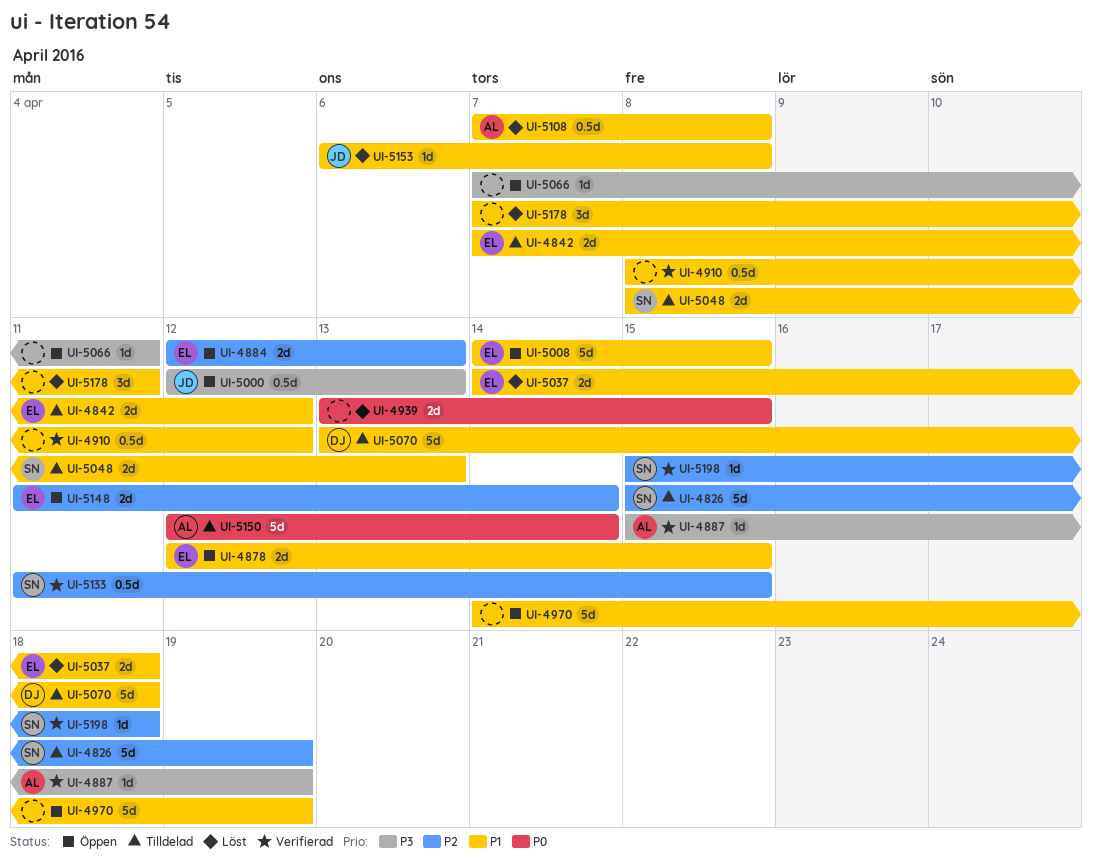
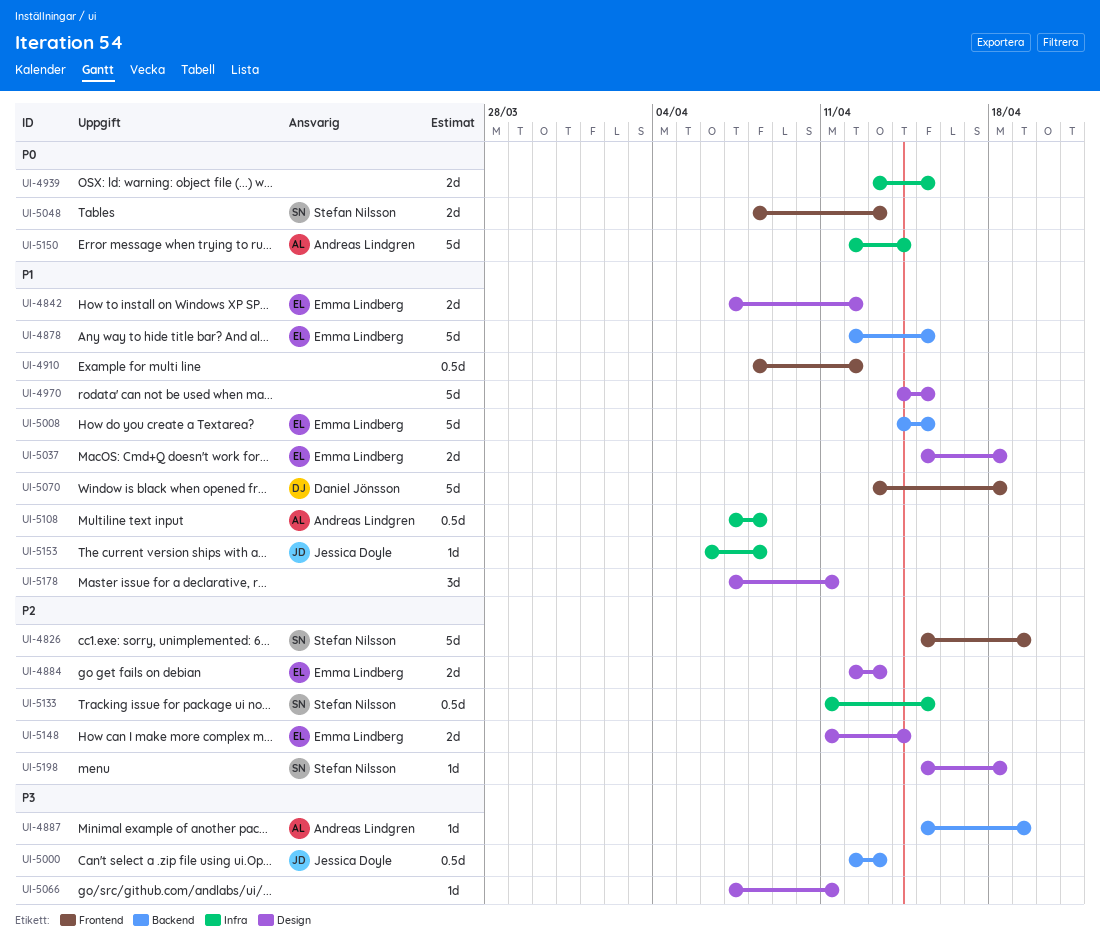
UI-4878, estimate: 2d -> 5d
UI-4970, due: Apr 19 -> Apr 15
UI-5037, start: Apr 14 -> Apr 15
UI-5048, priority: P1 -> P0

